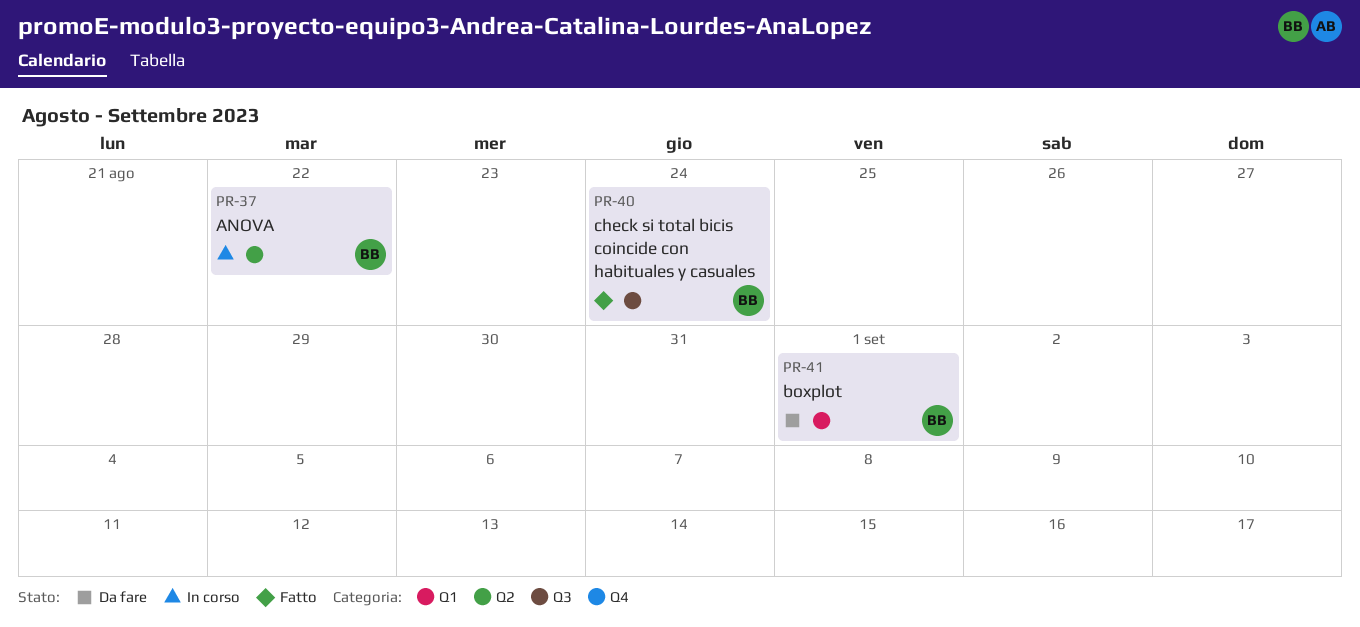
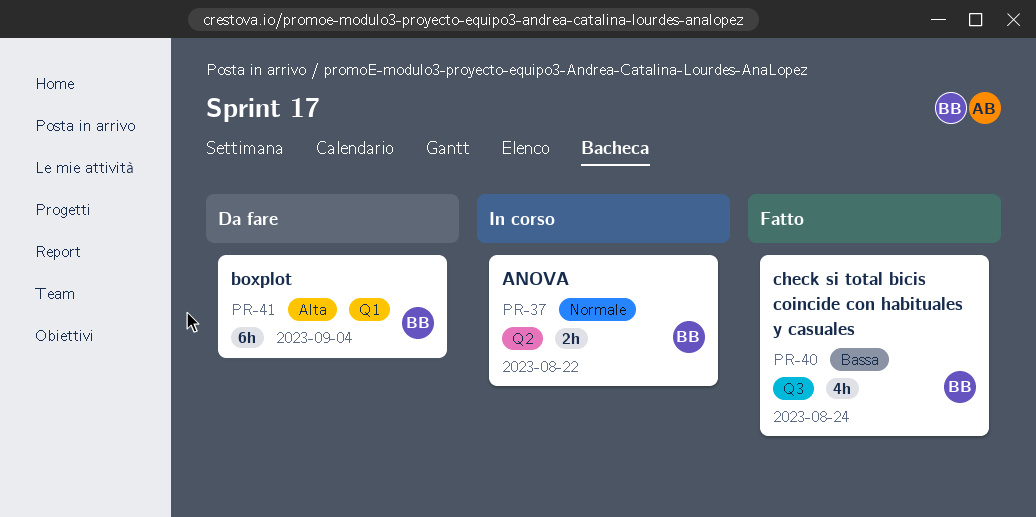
PR-41, due: Sep 1 -> Sep 4

